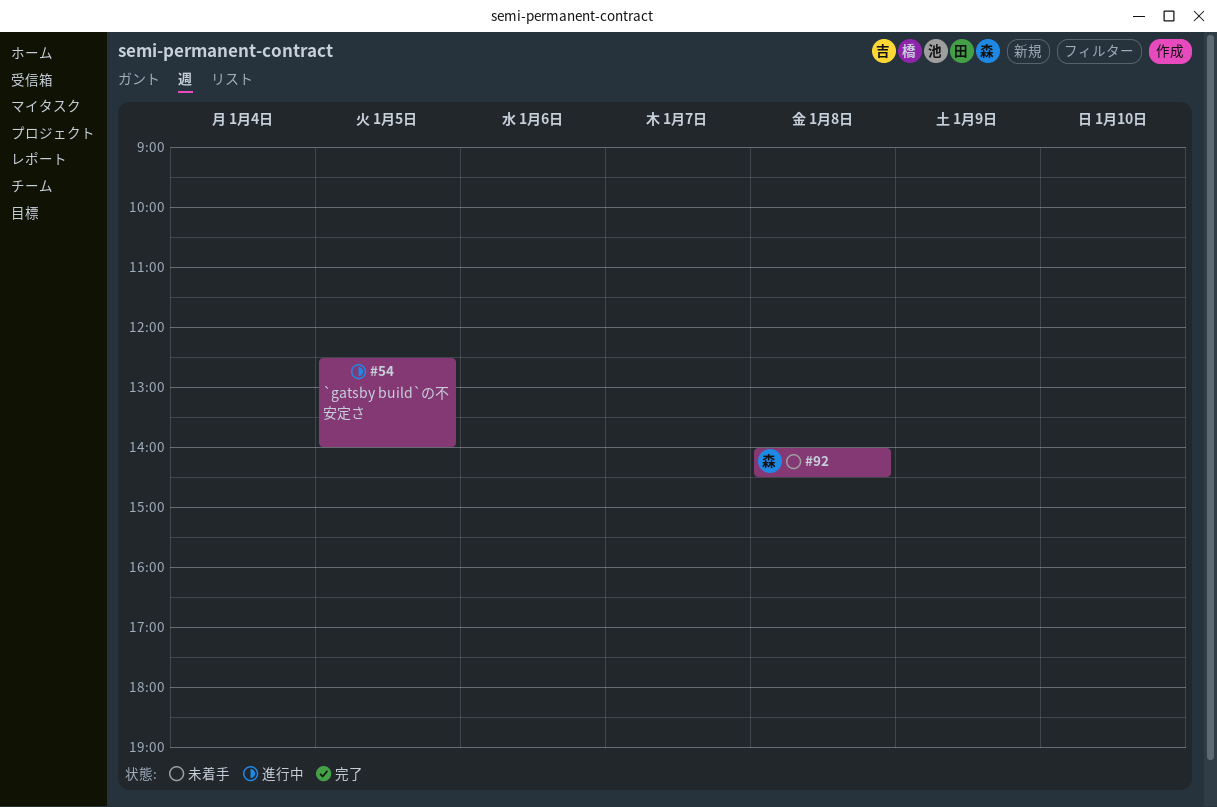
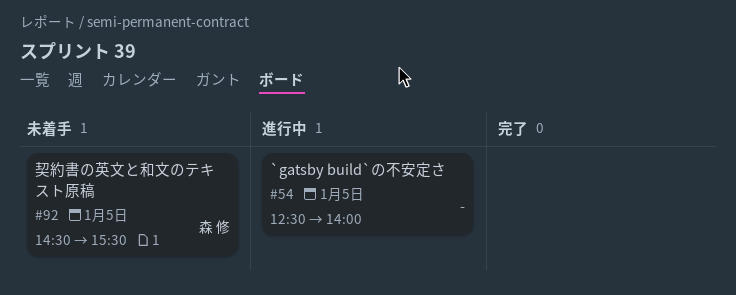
#92, day: Jan 8 -> Jan 5
#92, begins: 14:00 -> 14:30
#92, ends: 14:30 -> 15:30

